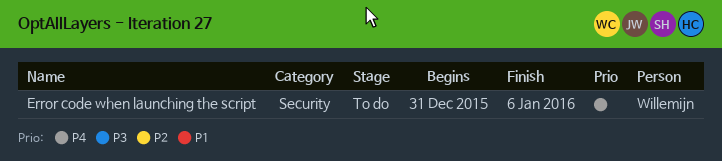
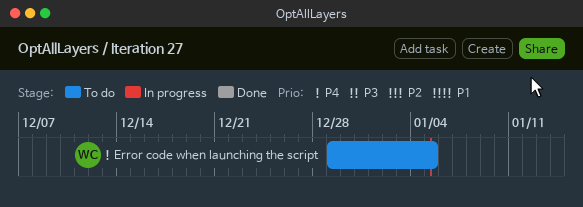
Error code when launching the script, start: Dec 31 -> Dec 29
Error code when launching the script, due: Jan 6 -> Jan 5

